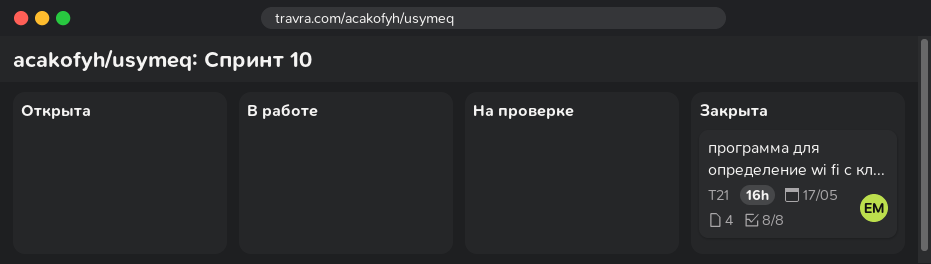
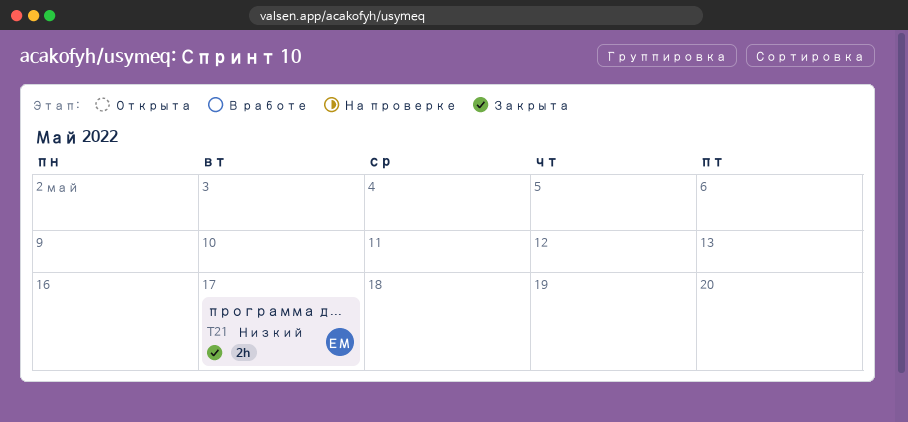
T21, estimate: 16h -> 2h

